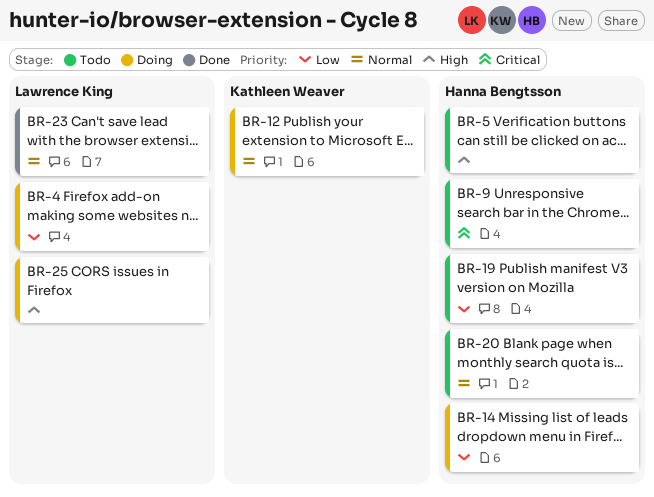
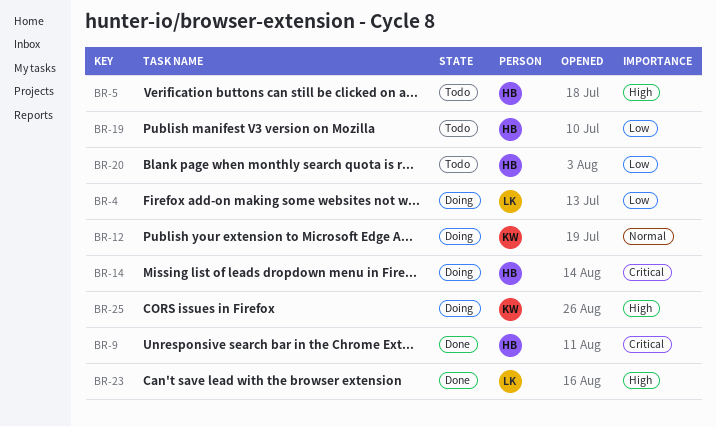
BR-9, status: Todo -> Done
BR-14, priority: Low -> Critical
BR-20, priority: Normal -> Low
BR-23, priority: Normal -> High
BR-25, owner: Lawrence King -> Kathleen Weaver

